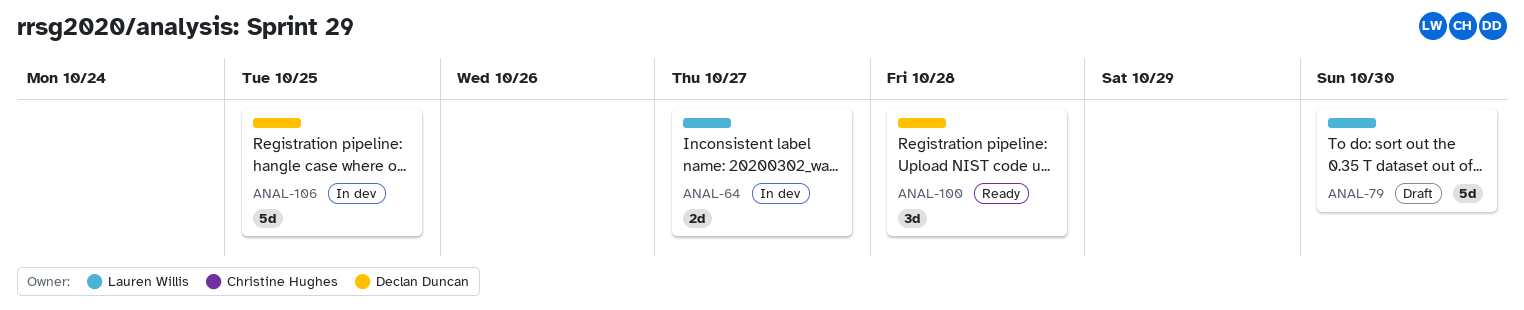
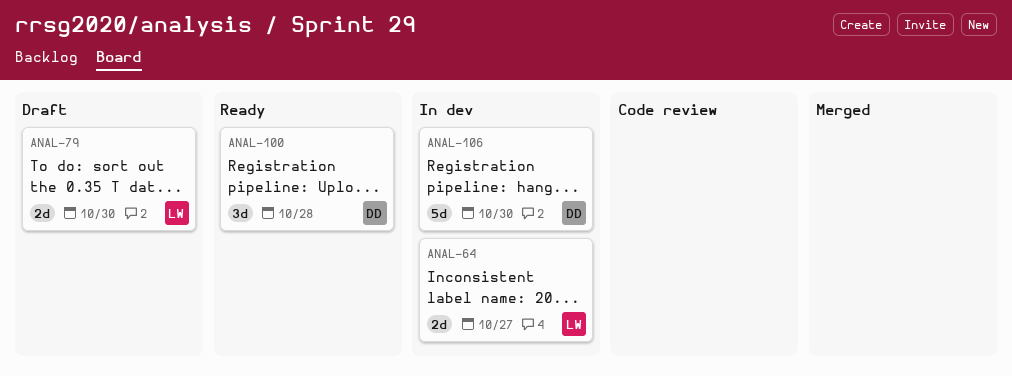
ANAL-79, estimate: 5d -> 2d
ANAL-106, due: Oct 25 -> Oct 30

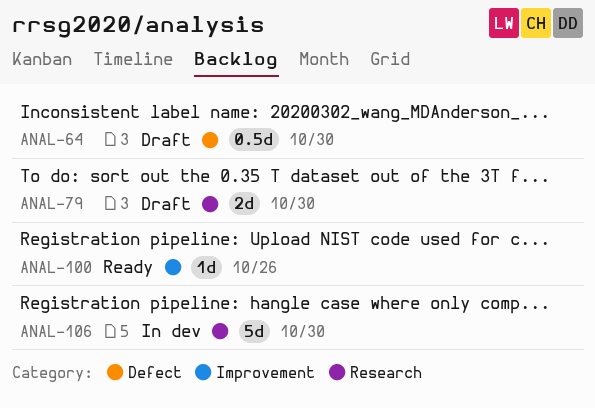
ANAL-64, status: In dev -> Draft
ANAL-64, estimate: 2d -> 0.5d
ANAL-64, due: Oct 27 -> Oct 30
ANAL-100, estimate: 3d -> 1d
ANAL-100, due: Oct 28 -> Oct 26

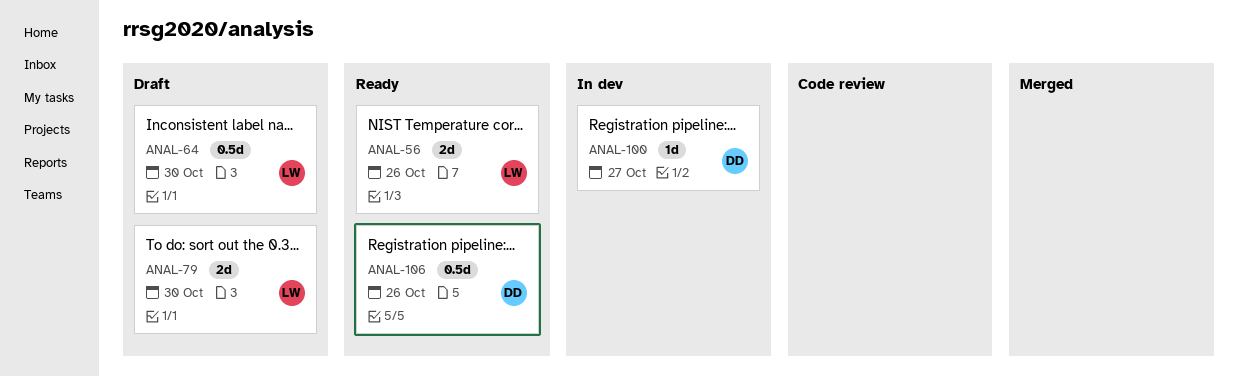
ANAL-56: none -> present
ANAL-100, status: Ready -> In dev
ANAL-100, due: Oct 26 -> Oct 27
ANAL-106, status: In dev -> Ready
ANAL-106, estimate: 5d -> 0.5d
ANAL-106, due: Oct 30 -> Oct 26

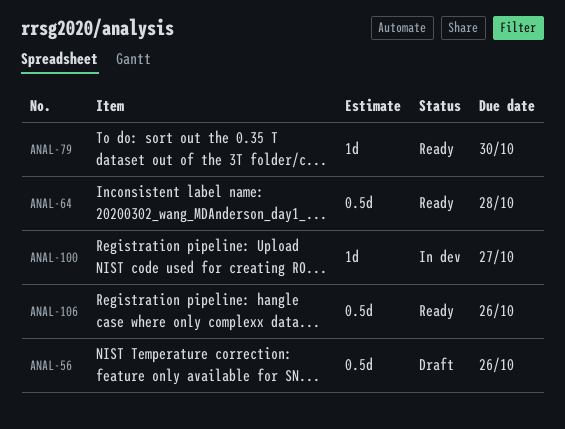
ANAL-56, status: Ready -> Draft
ANAL-56, estimate: 2d -> 0.5d
ANAL-64, status: Draft -> Ready
ANAL-64, due: Oct 30 -> Oct 28
ANAL-79, status: Draft -> Ready
ANAL-79, estimate: 2d -> 1d

